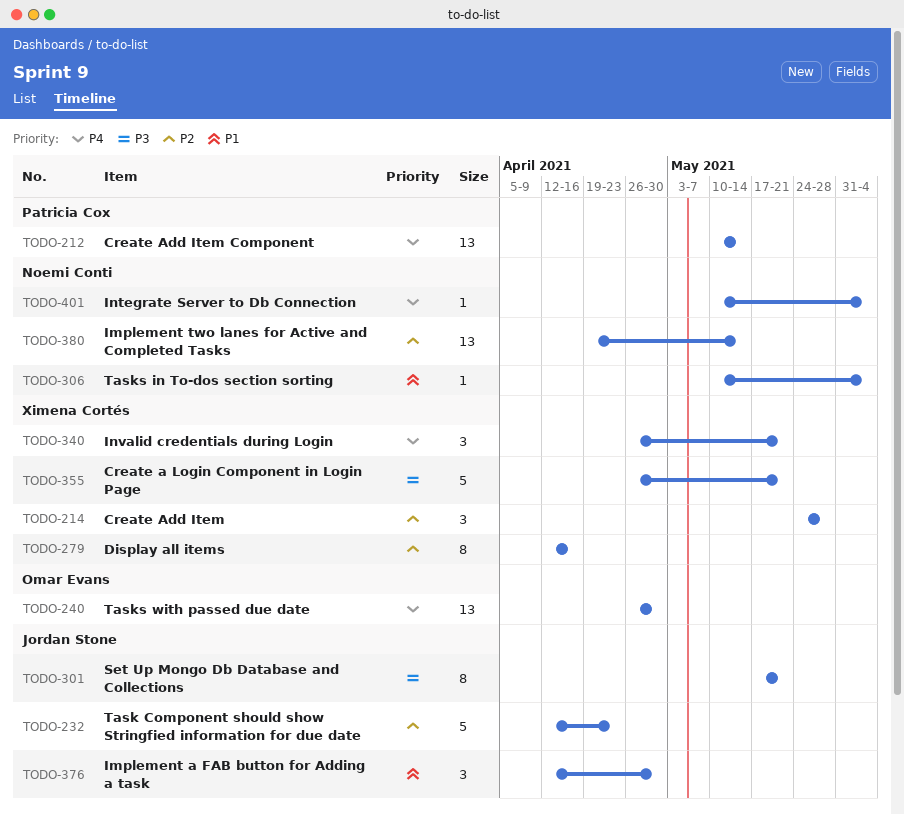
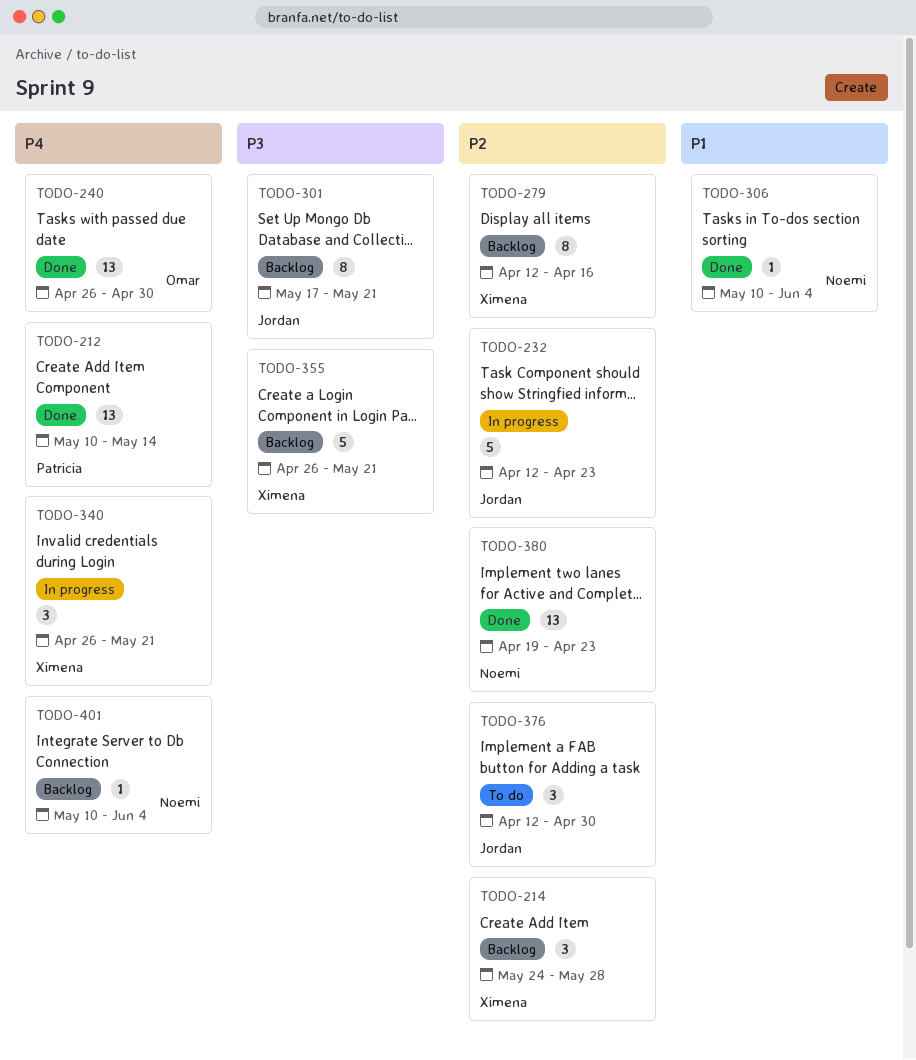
TODO-376, priority: P1 -> P2
TODO-380, due: May 14 -> Apr 23

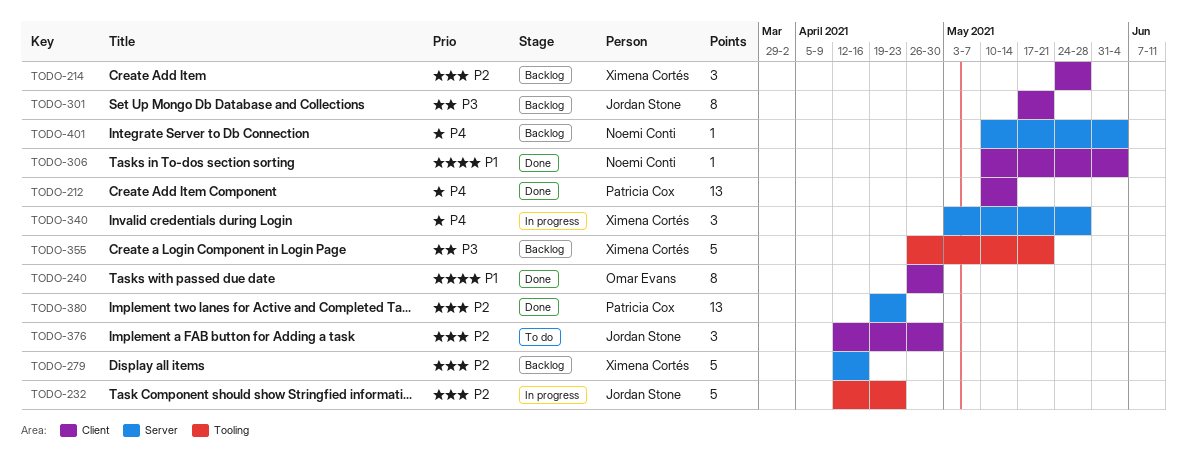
TODO-240, priority: P4 -> P1
TODO-240, estimate: 13 -> 8
TODO-279, estimate: 8 -> 5
TODO-340, start: Apr 26 -> May 3
TODO-340, due: May 21 -> May 28
TODO-380, owner: Noemi Conti -> Patricia Cox

